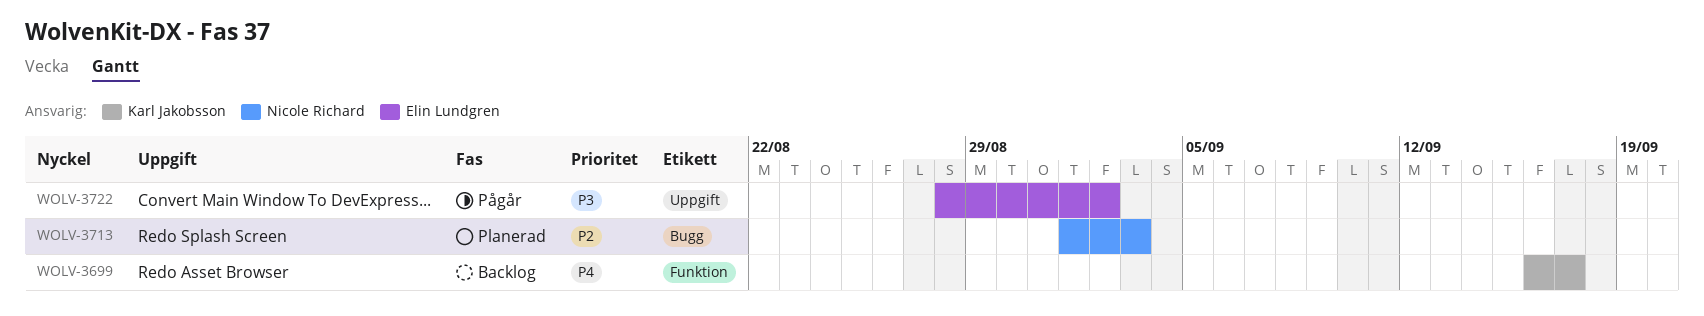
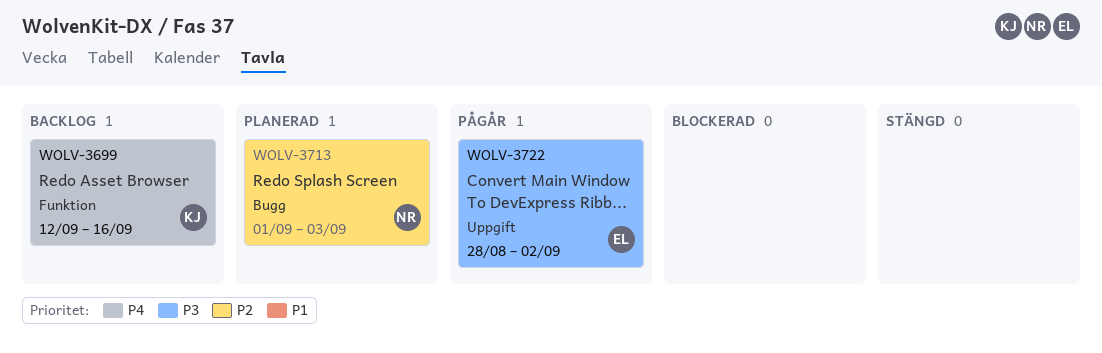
WOLV-3699, start: Sep 16 -> Sep 12
WOLV-3699, due: Sep 17 -> Sep 16

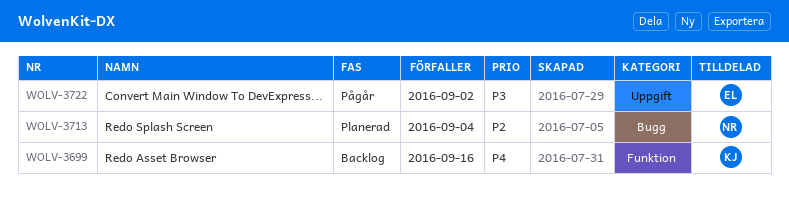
WOLV-3713, due: Sep 3 -> Sep 4

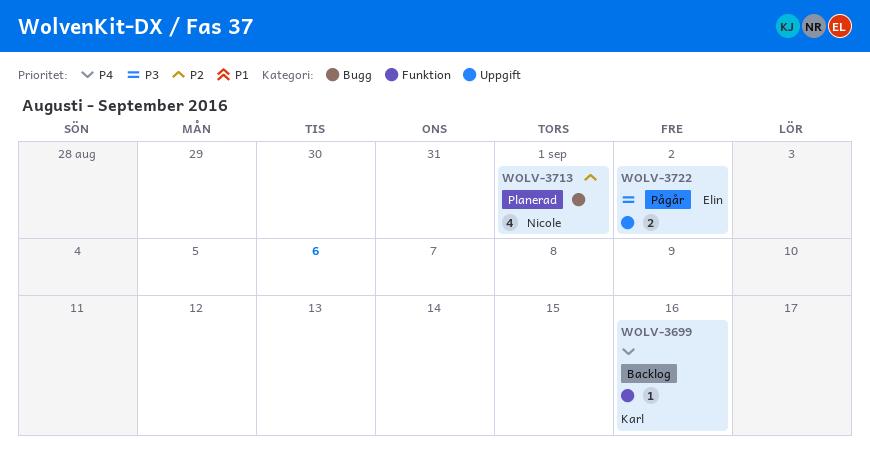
WOLV-3713, due: Sep 4 -> Sep 1

